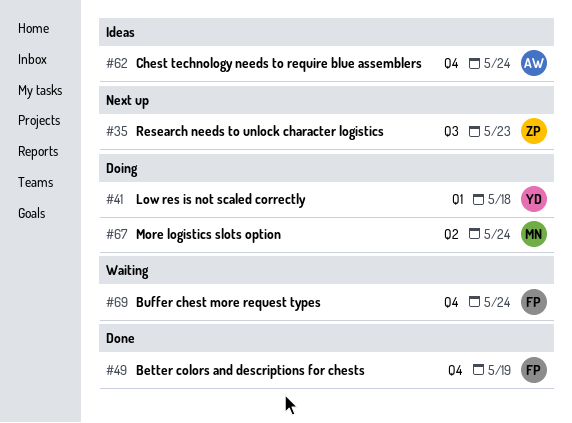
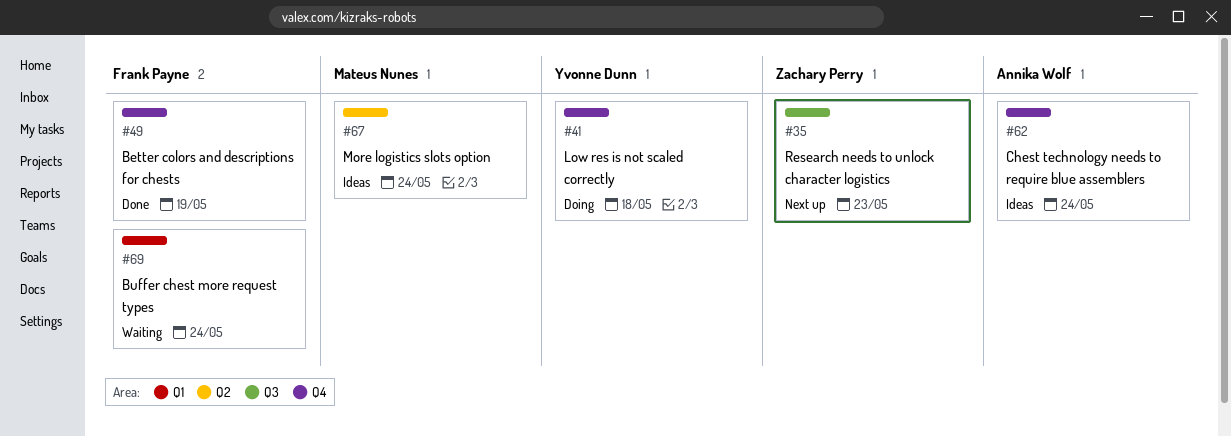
#41, label: Q1 -> Q4
#67, status: Doing -> Ideas
#69, label: Q4 -> Q1

